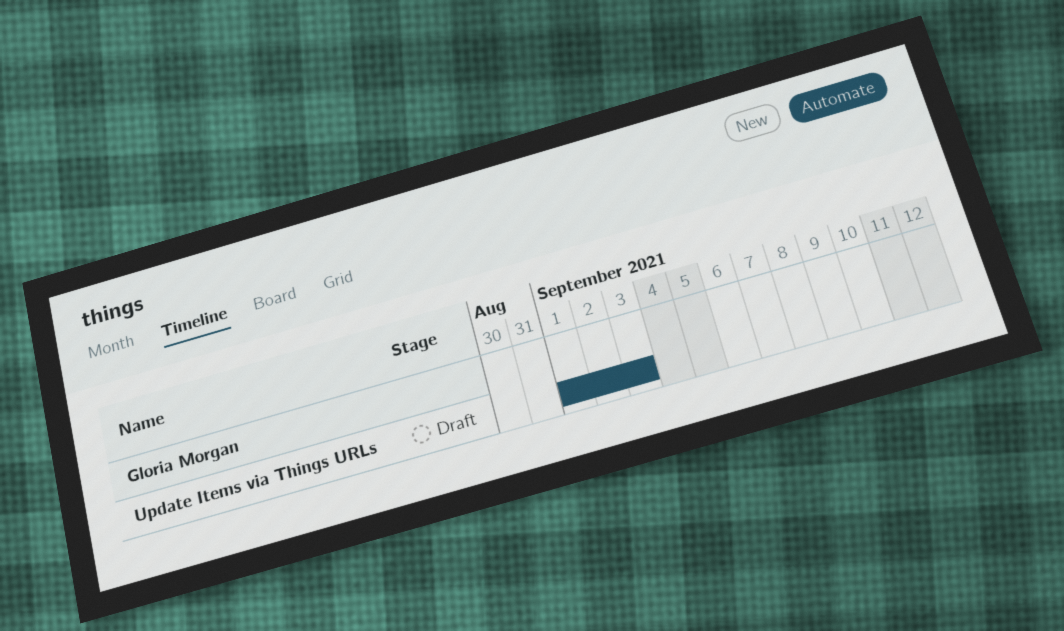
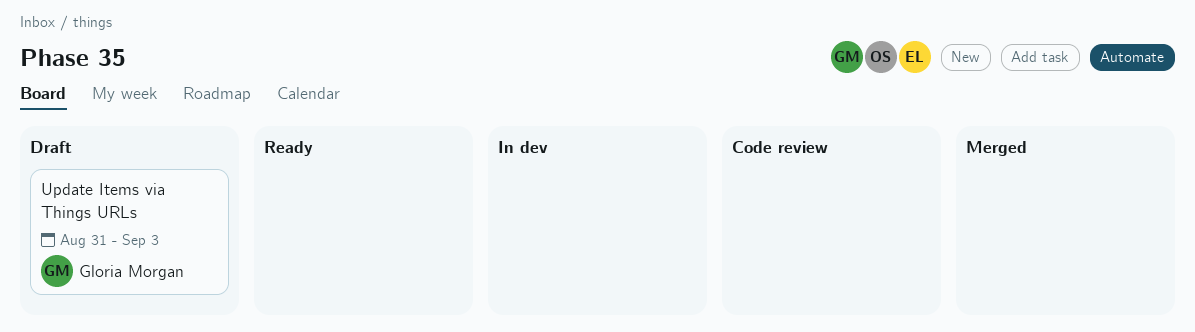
Update Items via Things URLs, start: Sep 1 -> Aug 31

